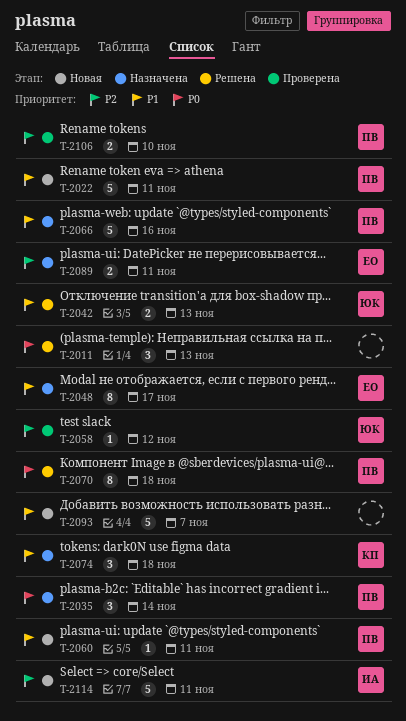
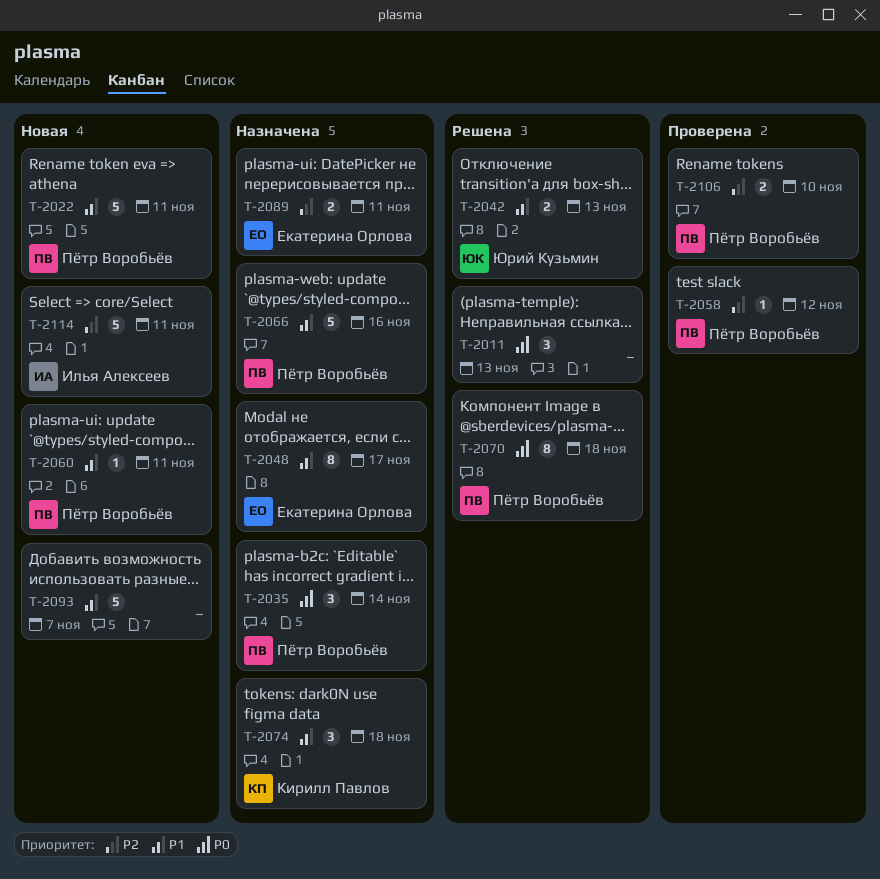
T-2058, owner: Юрий Кузьмин -> Пётр Воробьёв

